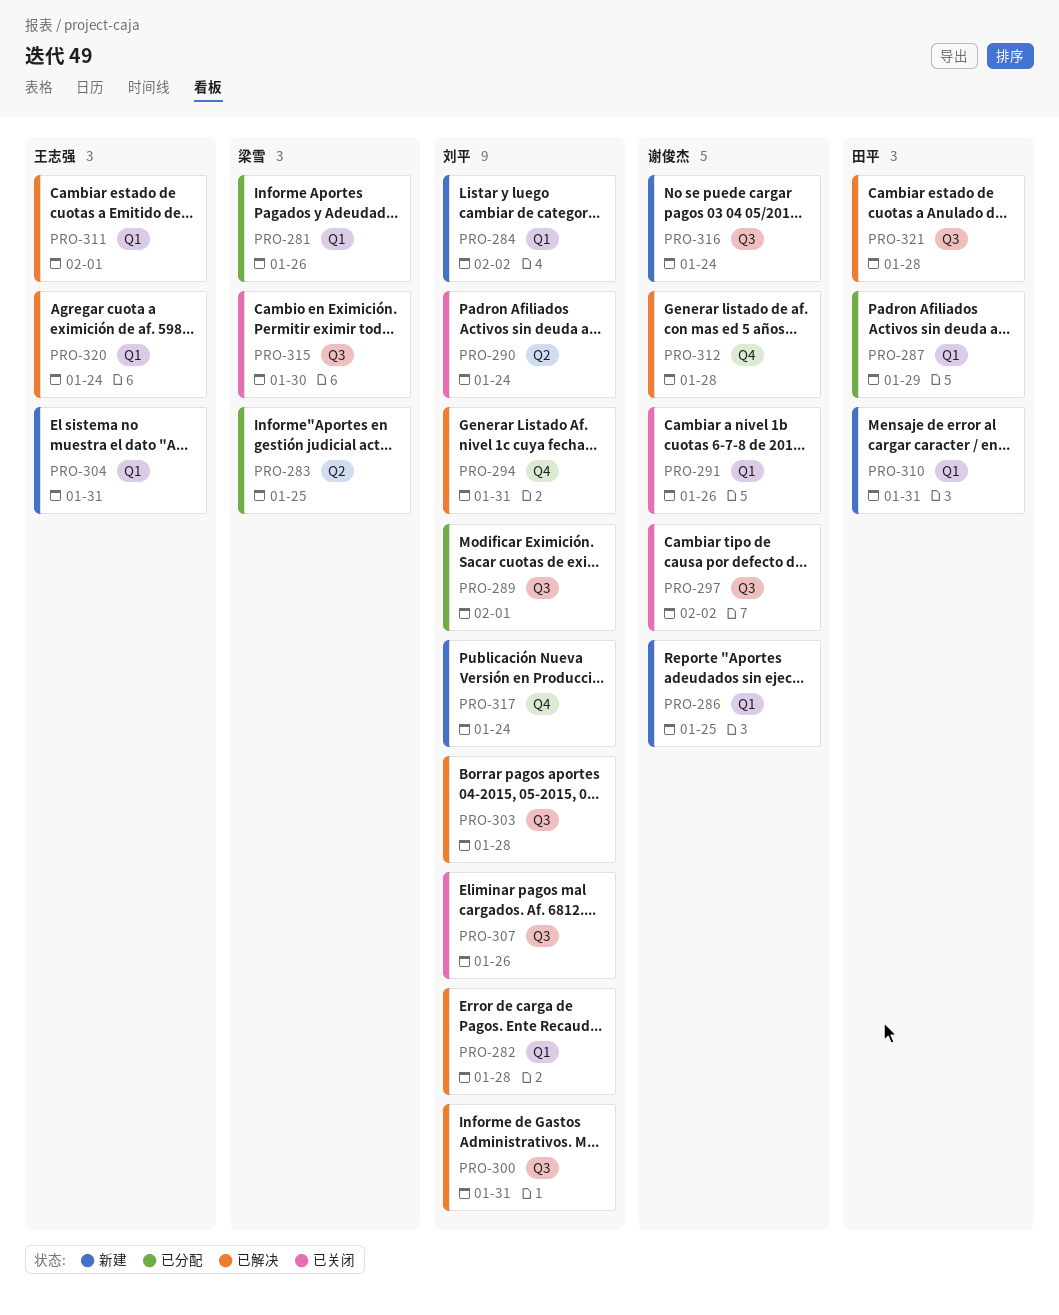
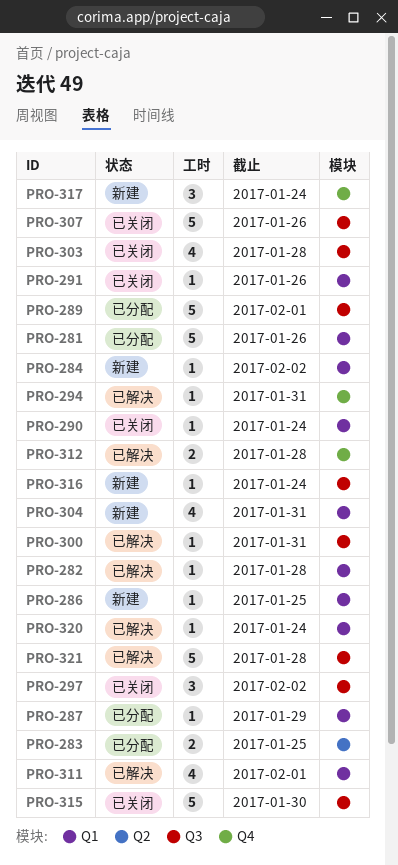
PRO-290, label: Q2 -> Q1
PRO-303, status: 已解决 -> 已关闭
PRO-310: present -> none

